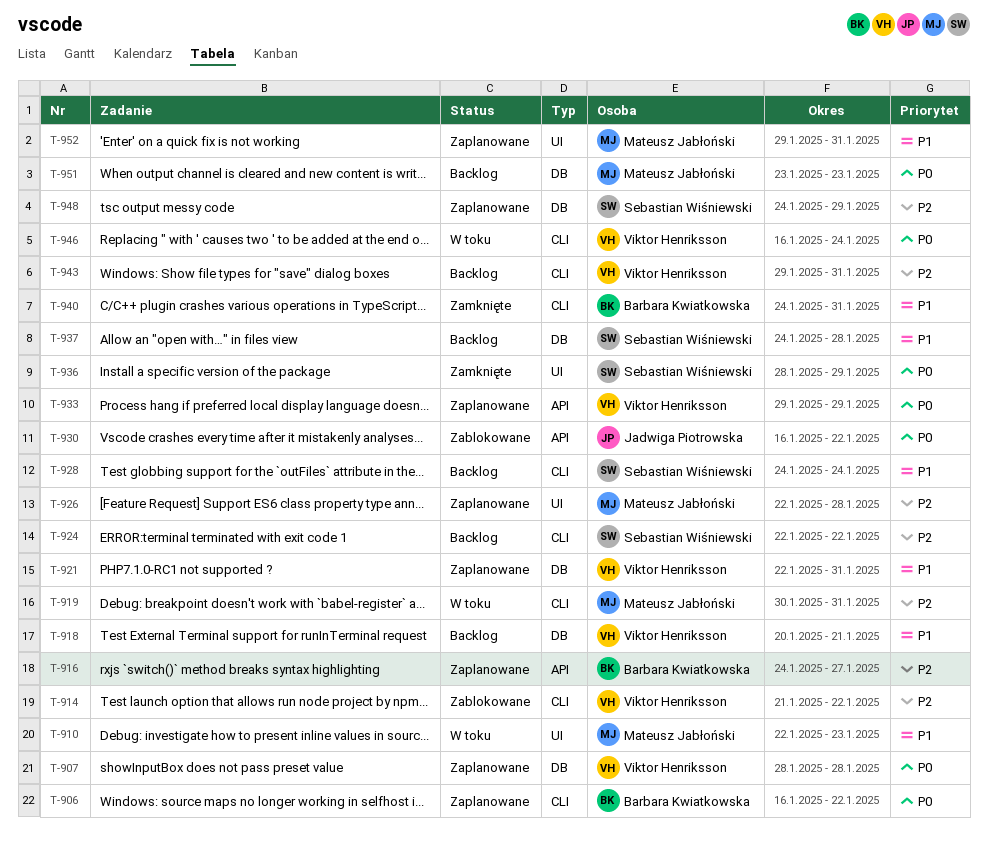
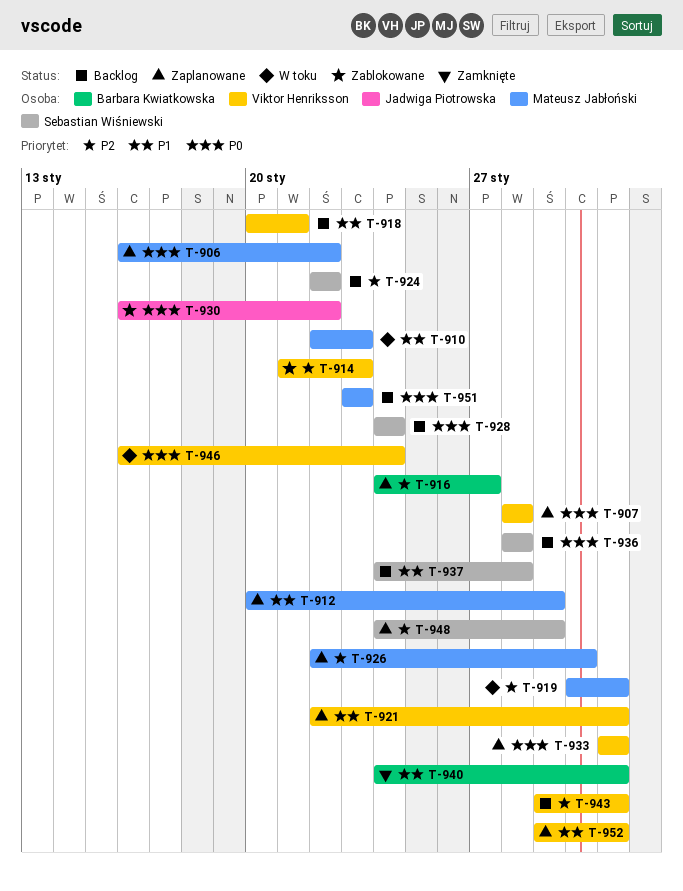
T-906, owner: Barbara Kwiatkowska -> Mateusz Jabłoński
T-912: none -> present
T-914, due: Jan 22 -> Jan 23
T-926, due: Jan 28 -> Jan 30
T-928, priority: P1 -> P0
T-933, start: Jan 29 -> Jan 31
T-933, due: Jan 29 -> Jan 31
T-936, status: Zamknięte -> Backlog
T-936, due: Jan 29 -> Jan 28
T-952, owner: Mateusz Jabłoński -> Viktor Henriksson

